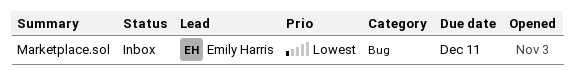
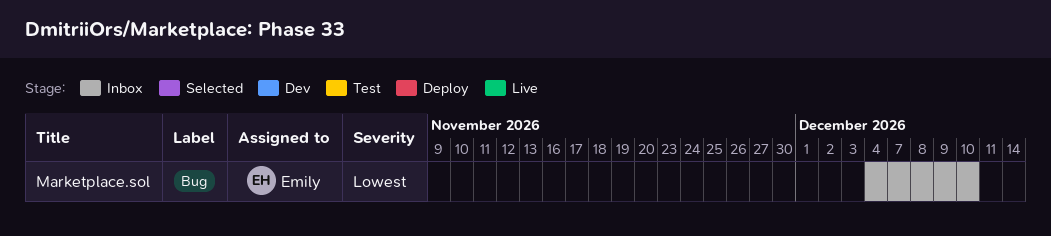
Marketplace.sol, due: Dec 11 -> Dec 10

